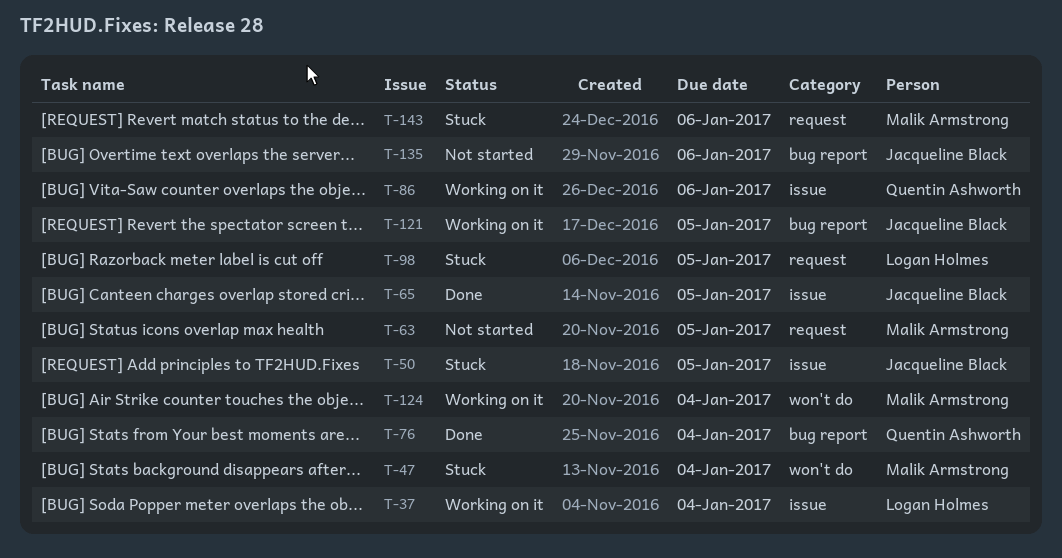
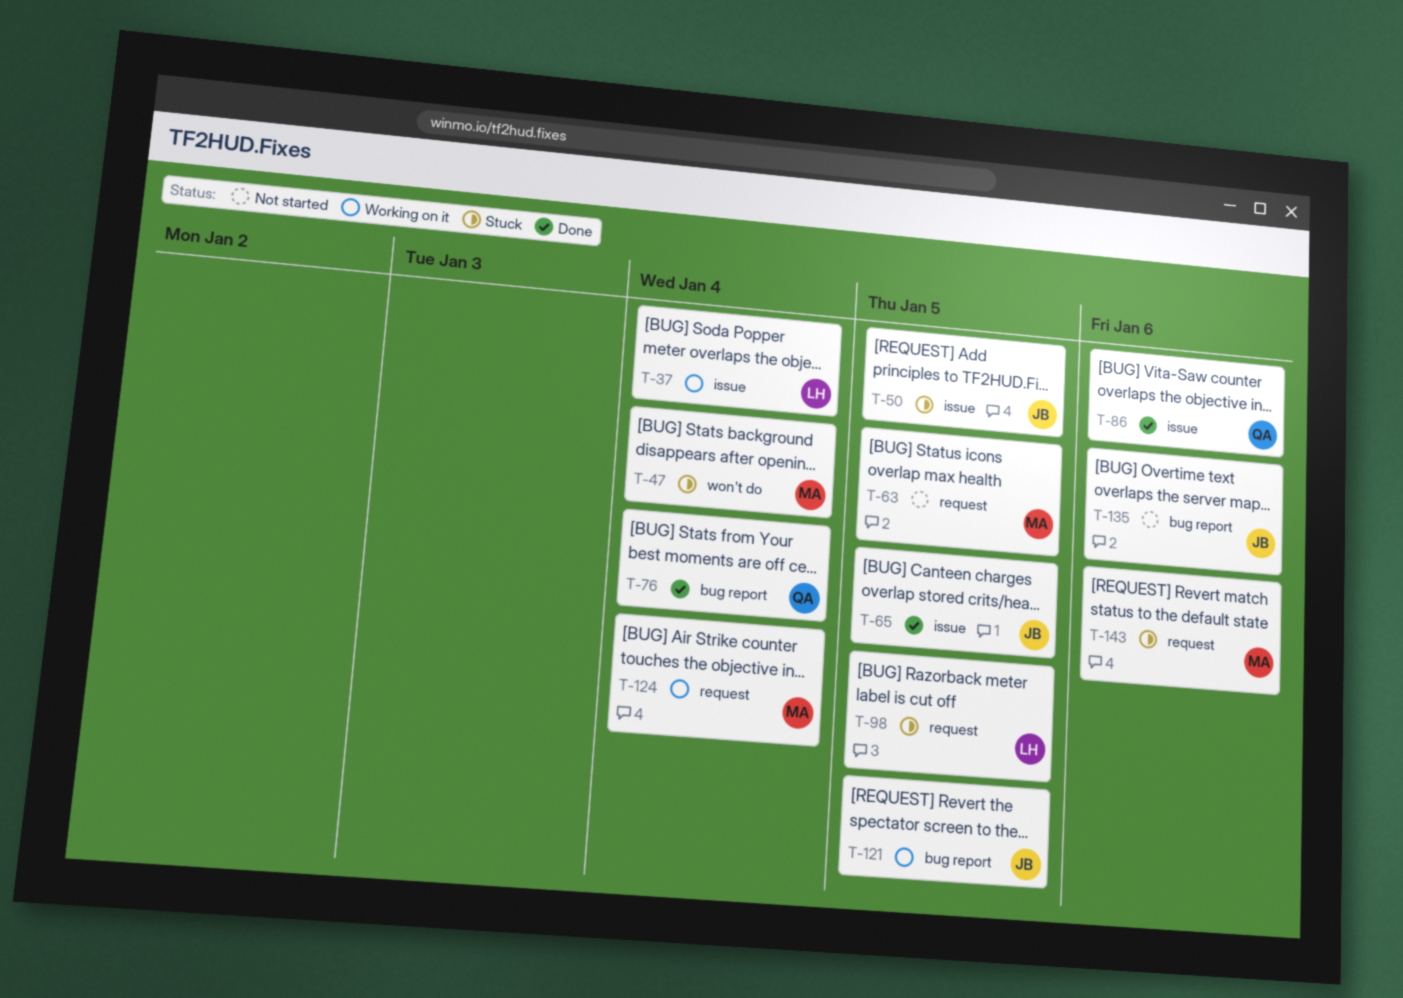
T-86, status: Working on it -> Done
T-124, label: won't do -> request

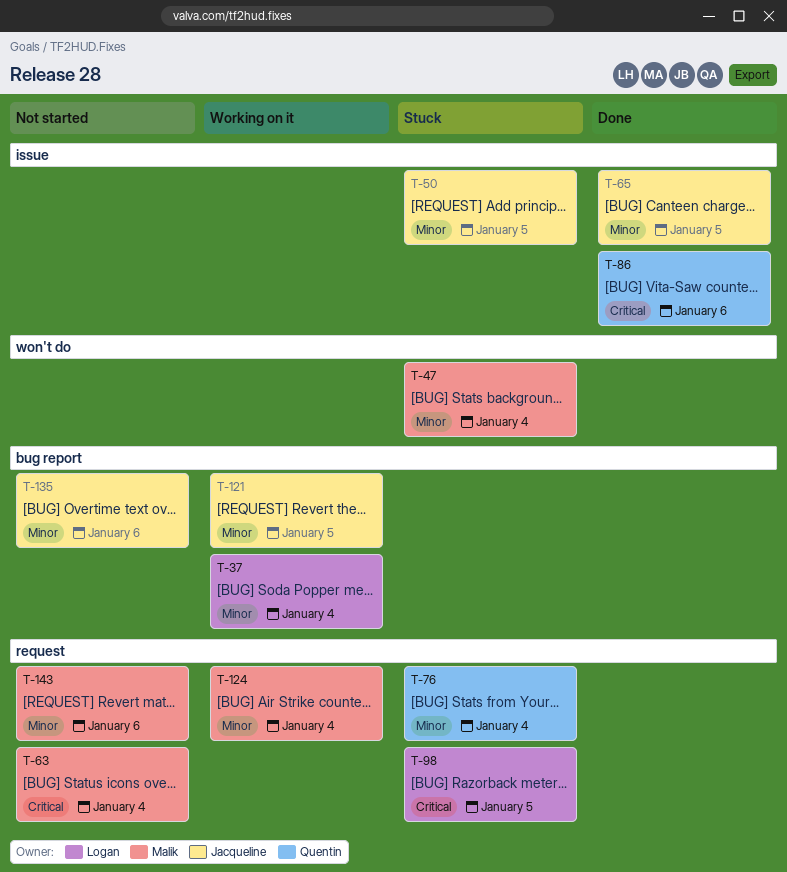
T-37, label: issue -> bug report
T-63, due: Jan 5 -> Jan 4
T-76, status: Done -> Stuck
T-76, label: bug report -> request
T-143, status: Stuck -> Not started

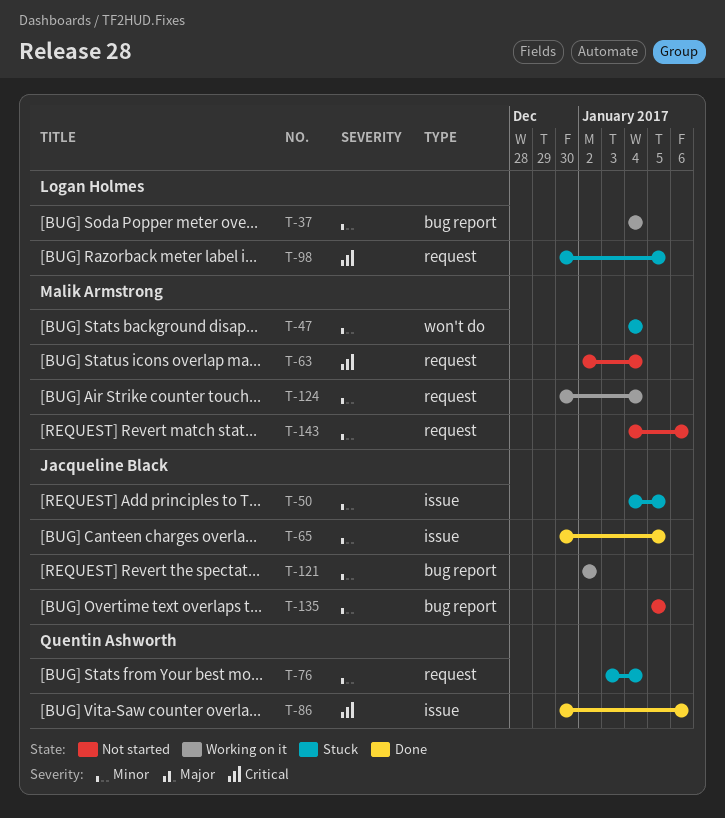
T-121, due: Jan 5 -> Jan 2
T-135, due: Jan 6 -> Jan 5

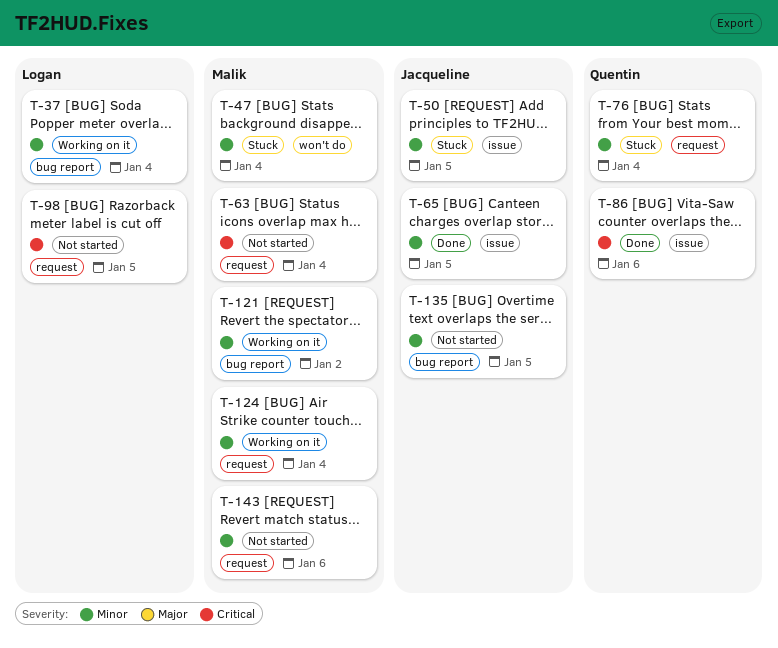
T-98, status: Stuck -> Not started
T-121, owner: Jacqueline Black -> Malik Armstrong

